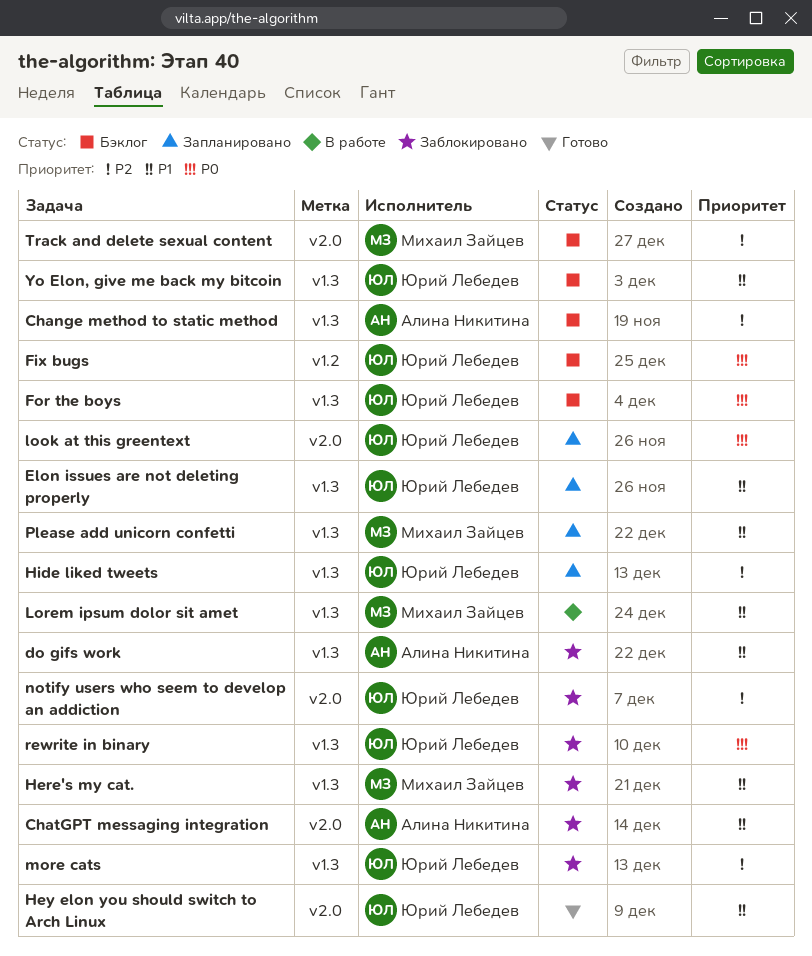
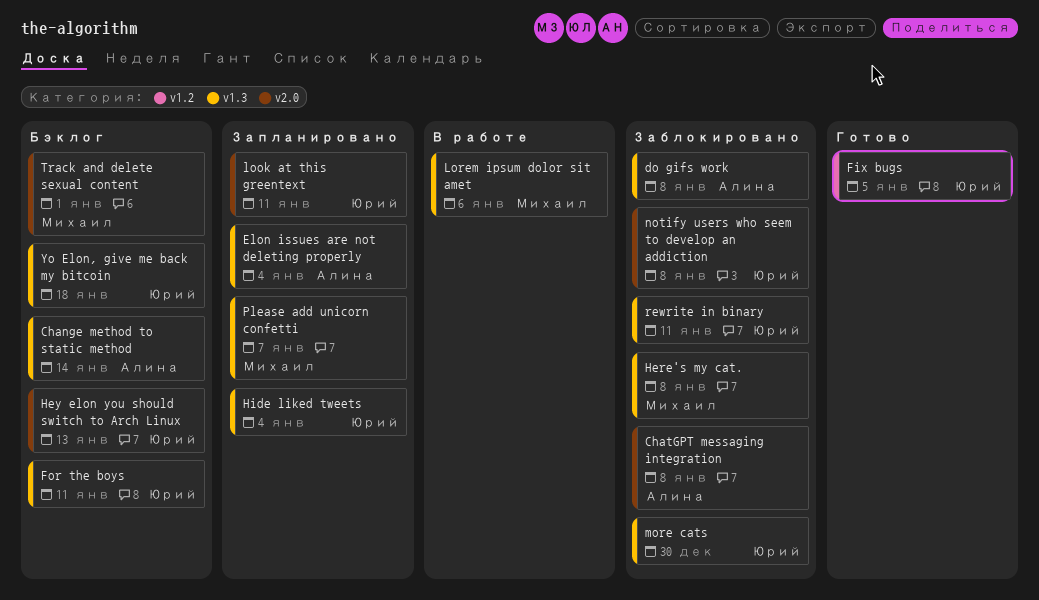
Elon issues are not deleting properly, owner: Юрий Лебедев -> Алина Никитина
Fix bugs, status: Бэклог -> Готово
Hey elon you should switch to Arch Linux, status: Готово -> Бэклог

